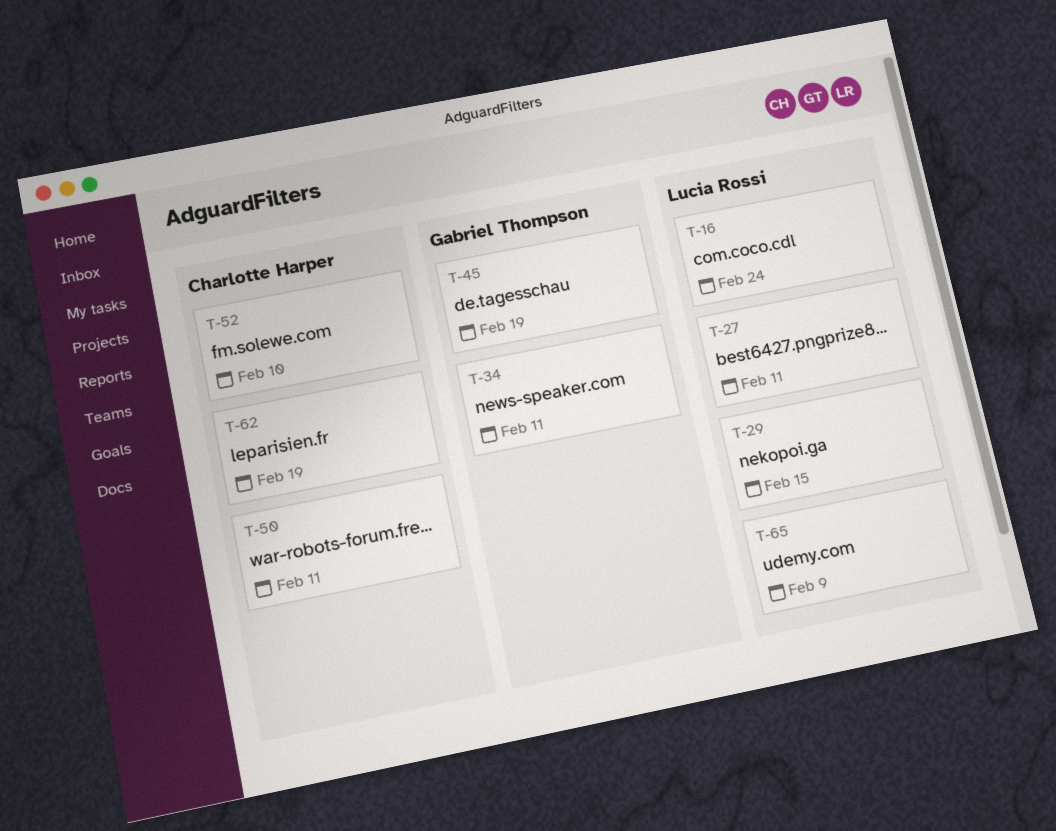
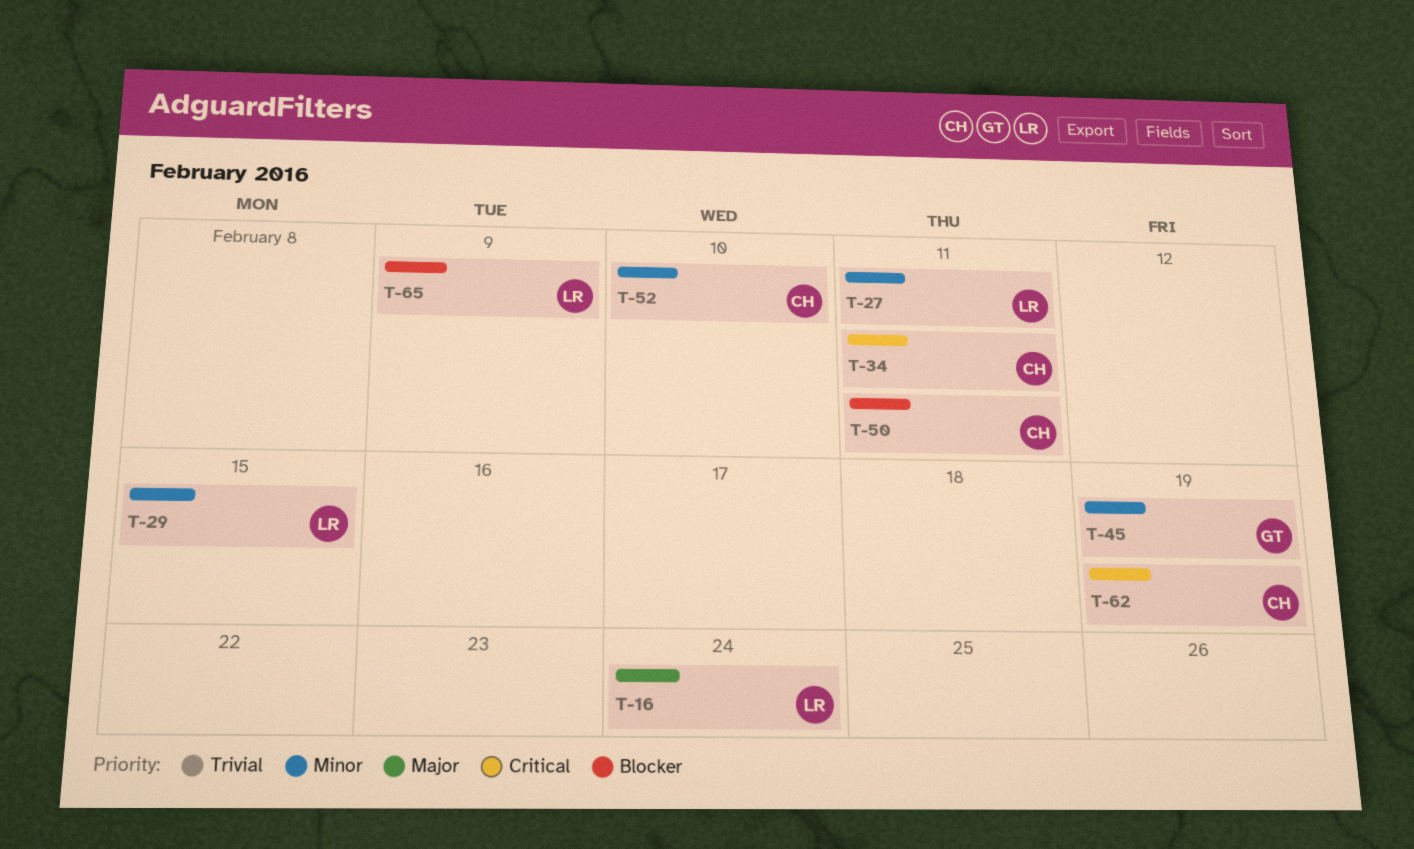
T-34, owner: Gabriel Thompson -> Charlotte Harper

